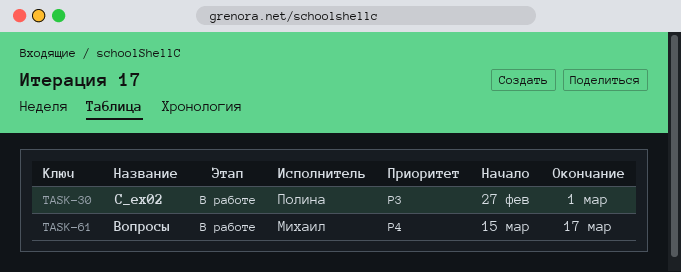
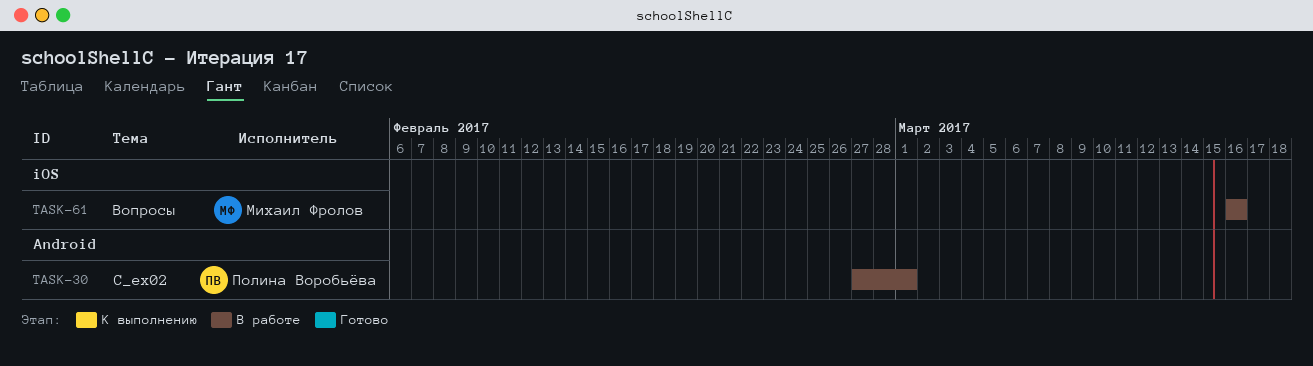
TASK-61, start: Mar 15 -> Mar 16
TASK-61, due: Mar 17 -> Mar 16

